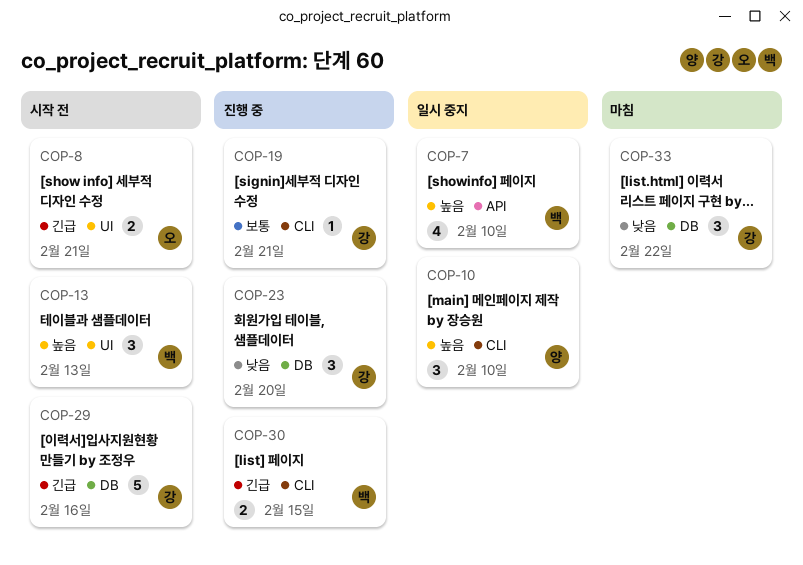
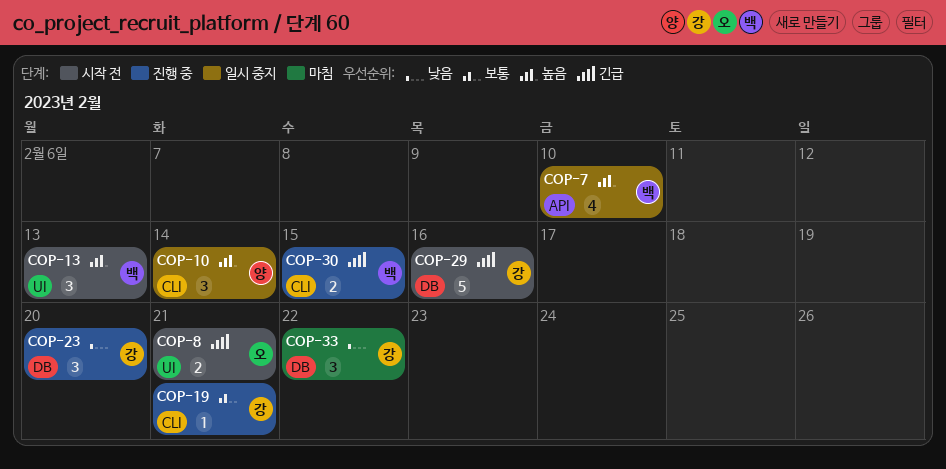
COP-10, due: Feb 10 -> Feb 14

